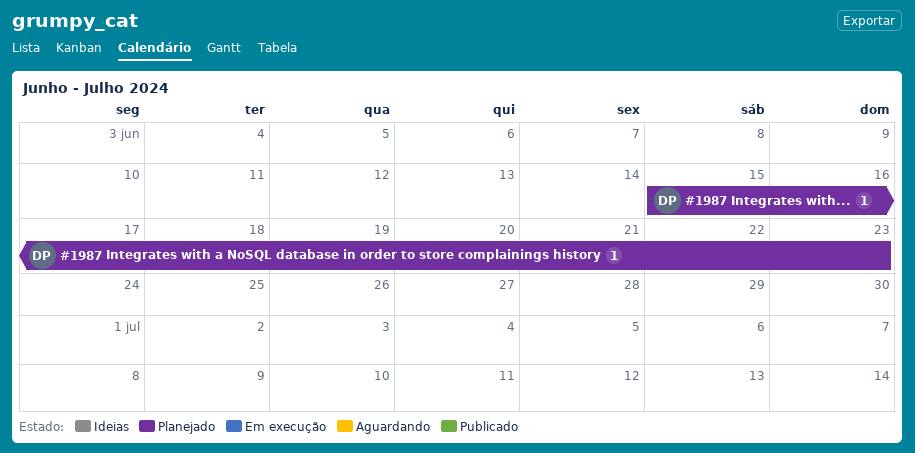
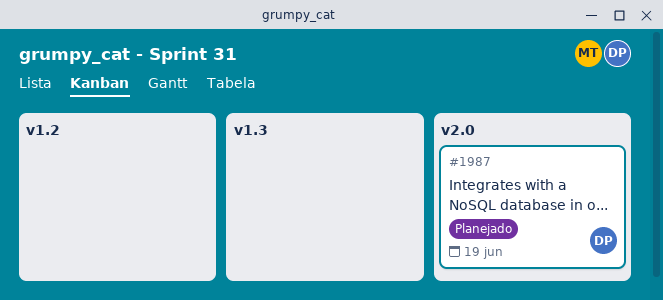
#1987, due: Jun 23 -> Jun 19

